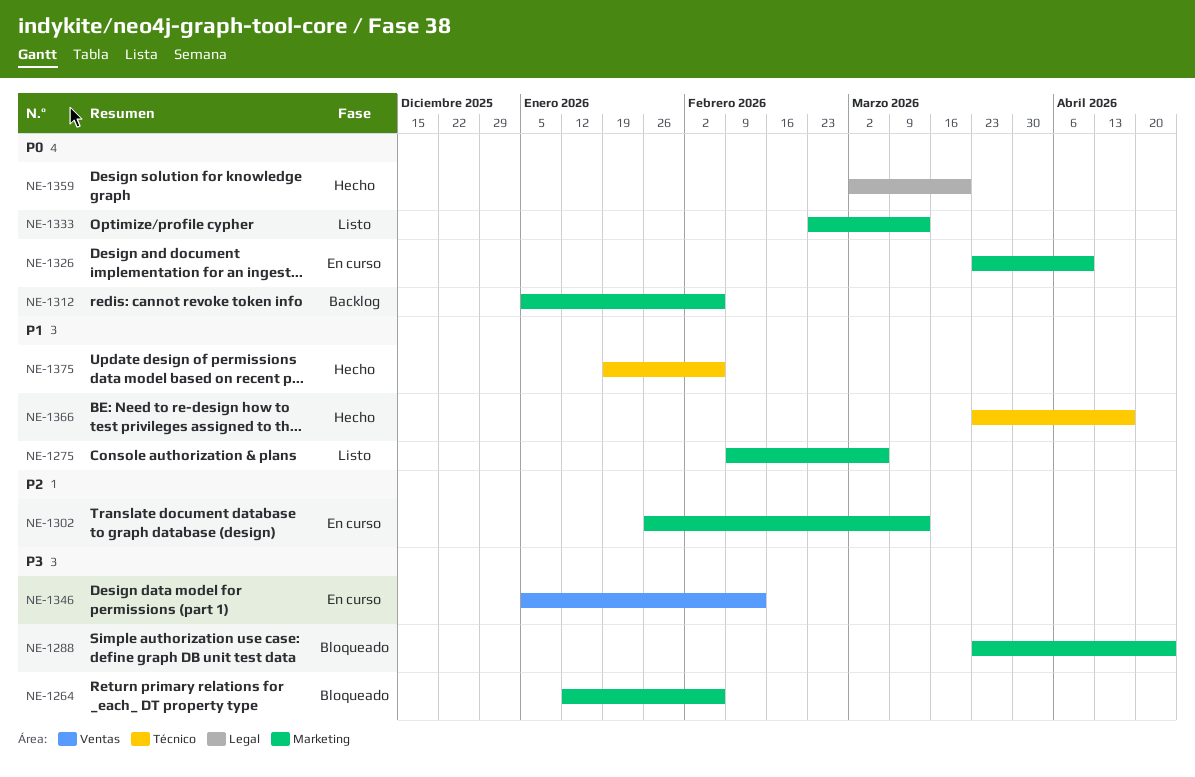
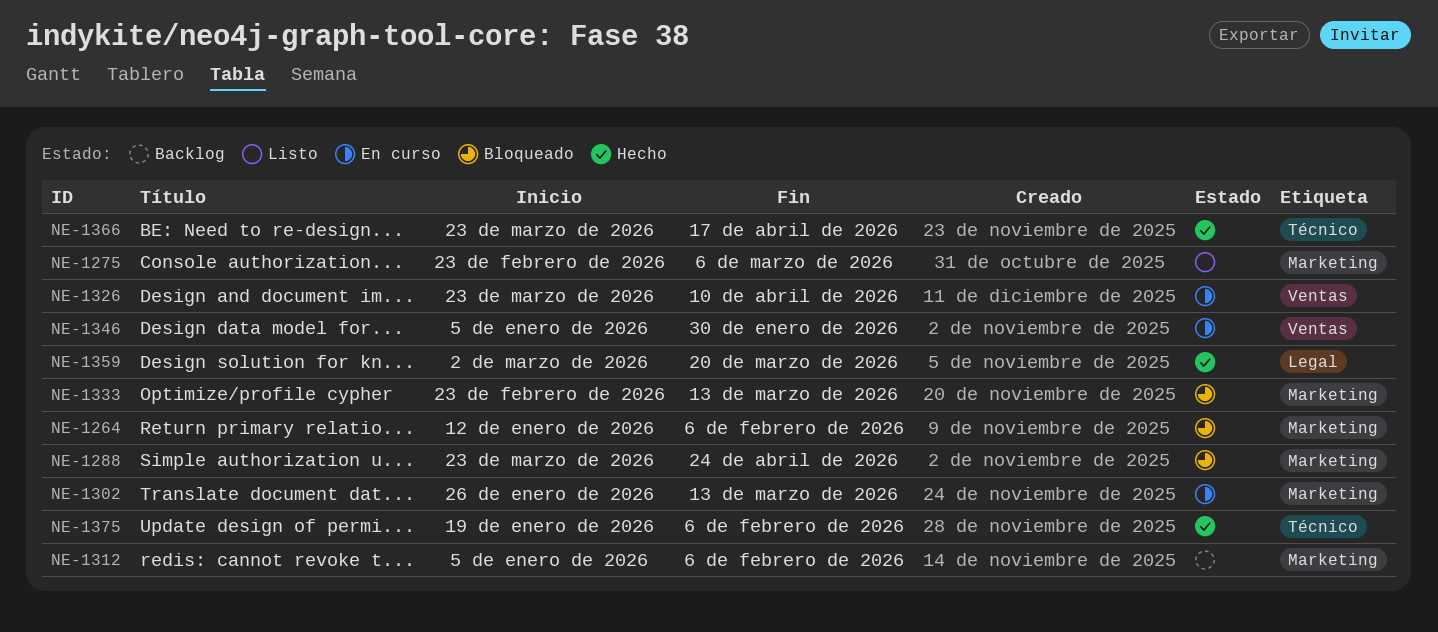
NE-1275, start: Feb 9 -> Feb 23
NE-1326, label: Marketing -> Ventas
NE-1333, status: Listo -> Bloqueado
NE-1346, due: Feb 13 -> Jan 30

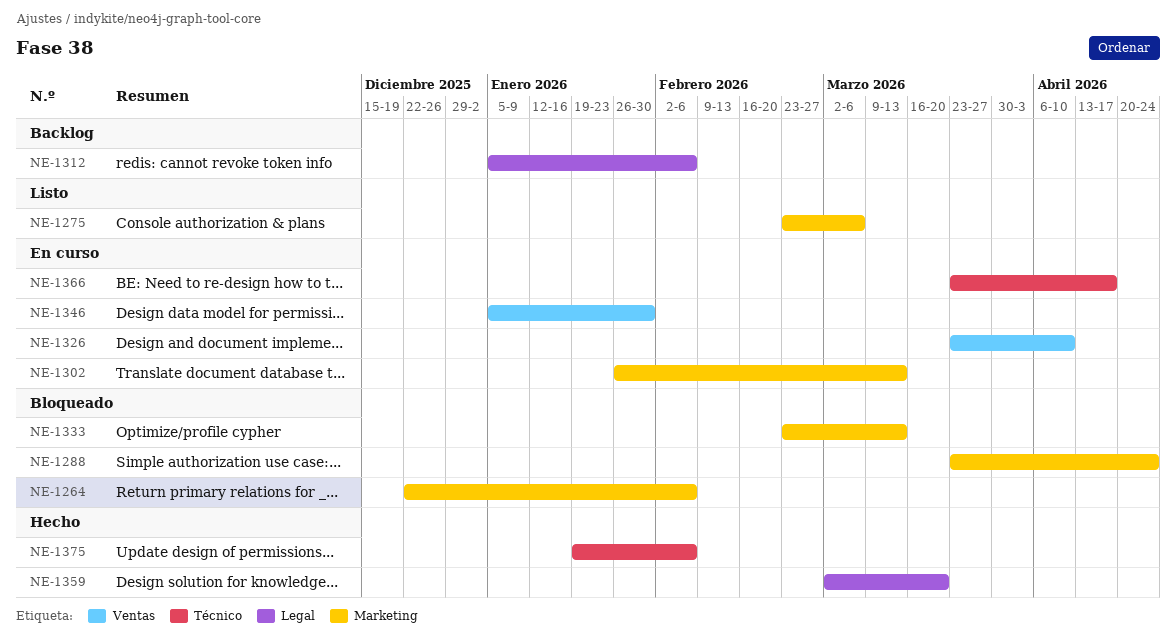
NE-1264, start: Jan 12 -> Dec 22
NE-1312, label: Marketing -> Legal
NE-1366, status: Hecho -> En curso

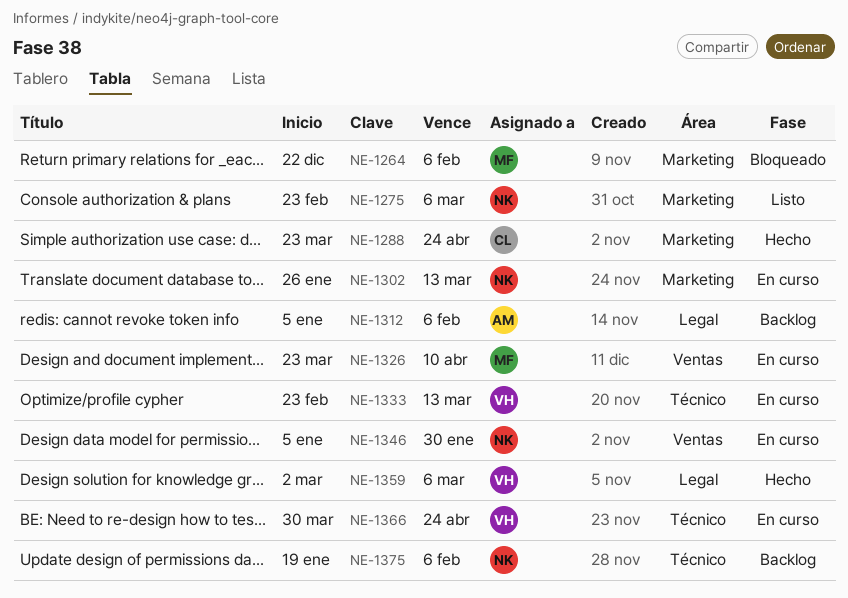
NE-1288, status: Bloqueado -> Hecho
NE-1333, status: Bloqueado -> En curso
NE-1333, label: Marketing -> Técnico
NE-1359, due: Mar 20 -> Mar 6
NE-1366, start: Mar 23 -> Mar 30
NE-1366, due: Apr 17 -> Apr 24
NE-1375, status: Hecho -> Backlog

